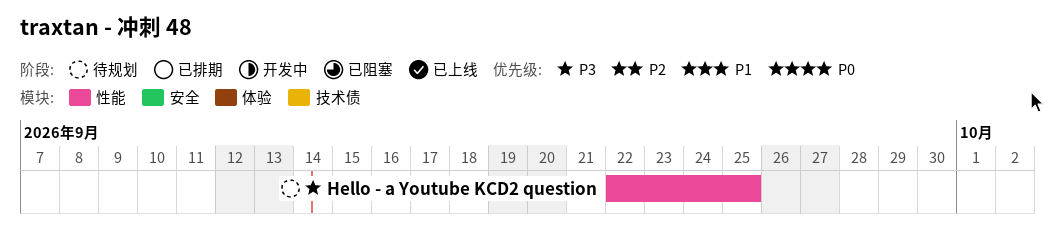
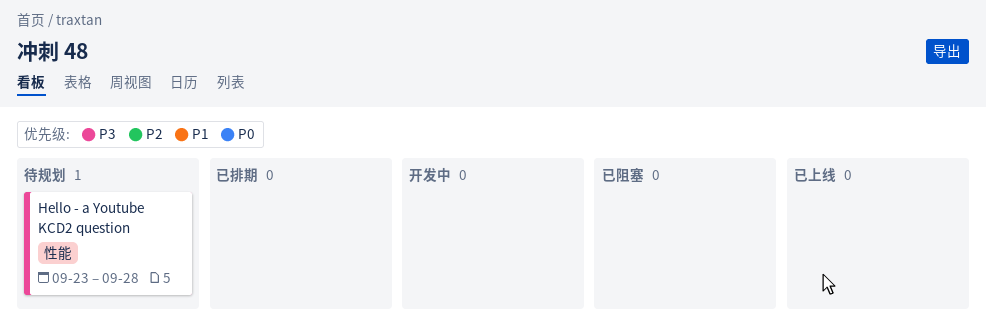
Hello - a Youtube KCD2 question, start: Sep 22 -> Sep 23
Hello - a Youtube KCD2 question, due: Sep 25 -> Sep 28

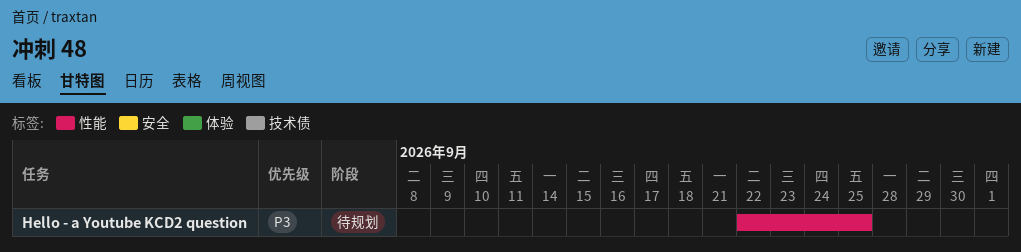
Hello - a Youtube KCD2 question, start: Sep 23 -> Sep 22
Hello - a Youtube KCD2 question, due: Sep 28 -> Sep 25

